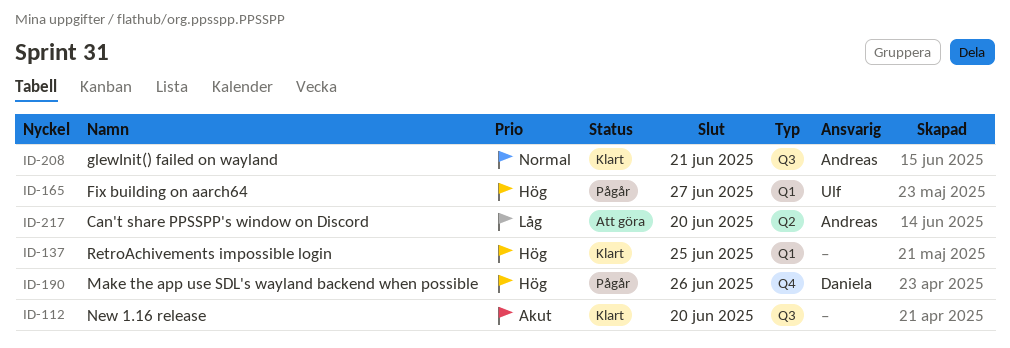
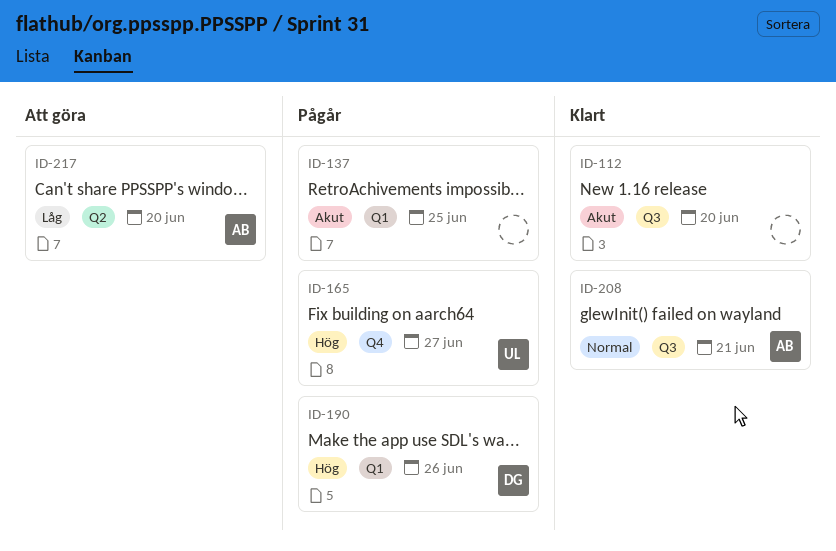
ID-137, status: Klart -> Pågår
ID-137, priority: Hög -> Akut
ID-165, label: Q1 -> Q4
ID-190, label: Q4 -> Q1

